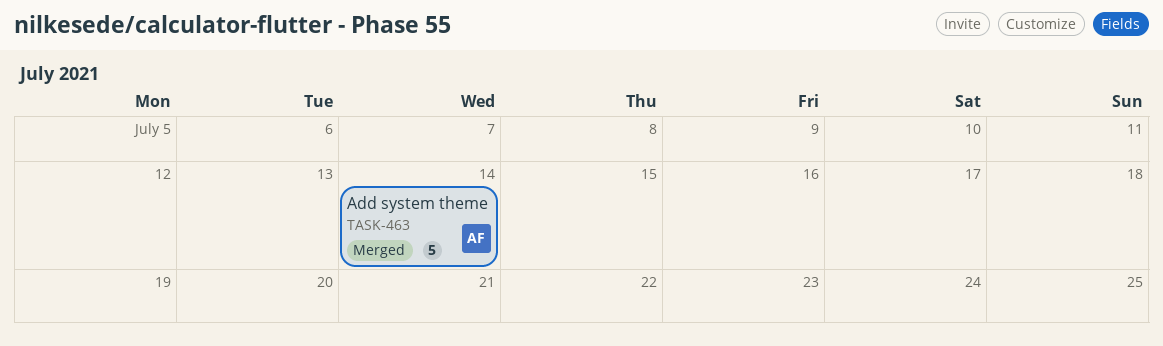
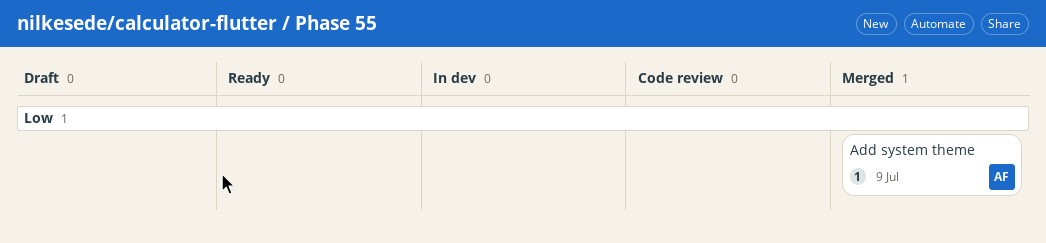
Add system theme, estimate: 5 -> 1
Add system theme, due: Jul 14 -> Jul 9

